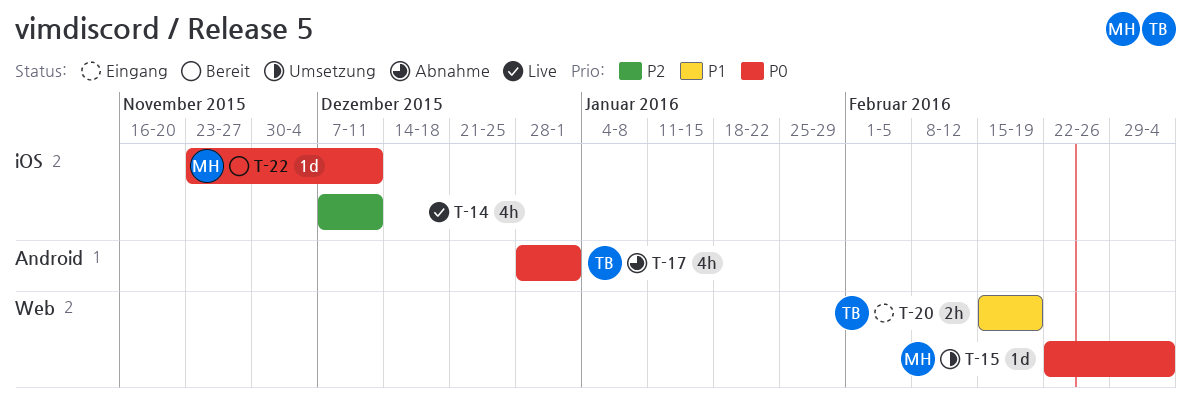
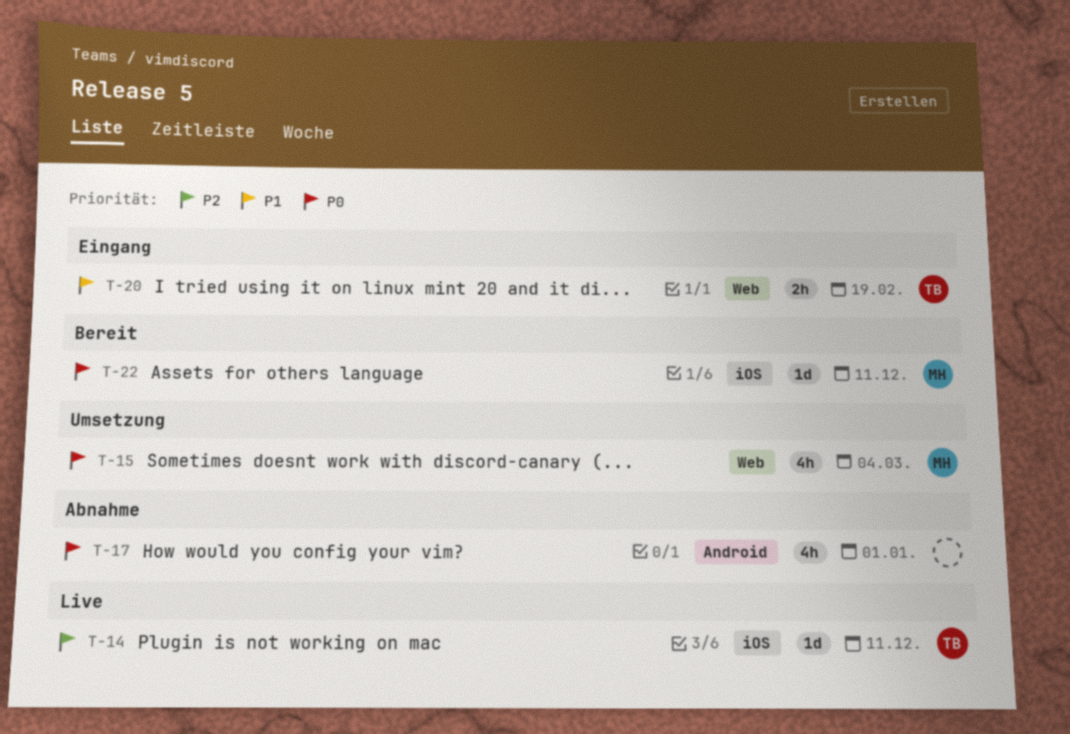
T-14, owner: none -> TB
T-14, estimate: 4h -> 1d
T-15, estimate: 1d -> 4h
T-17, owner: TB -> none

